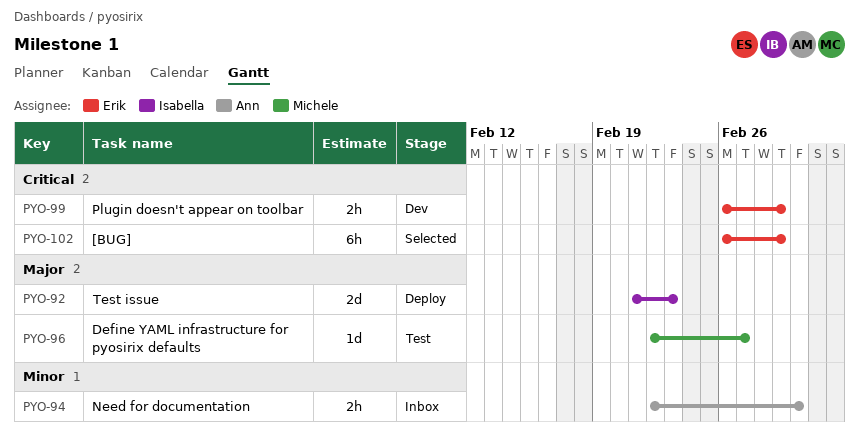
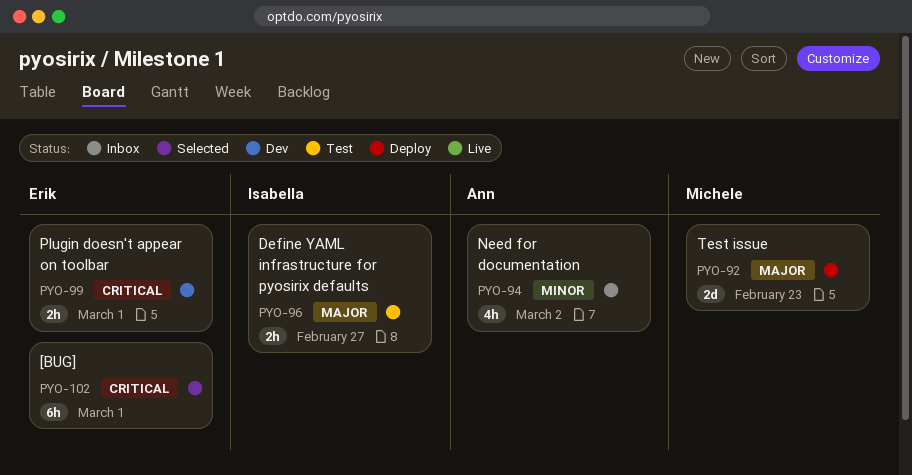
PYO-92, owner: Isabella -> Michele
PYO-94, estimate: 2h -> 4h
PYO-96, owner: Michele -> Isabella
PYO-96, estimate: 1d -> 2h

